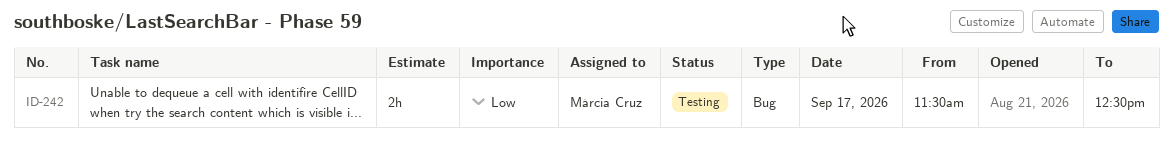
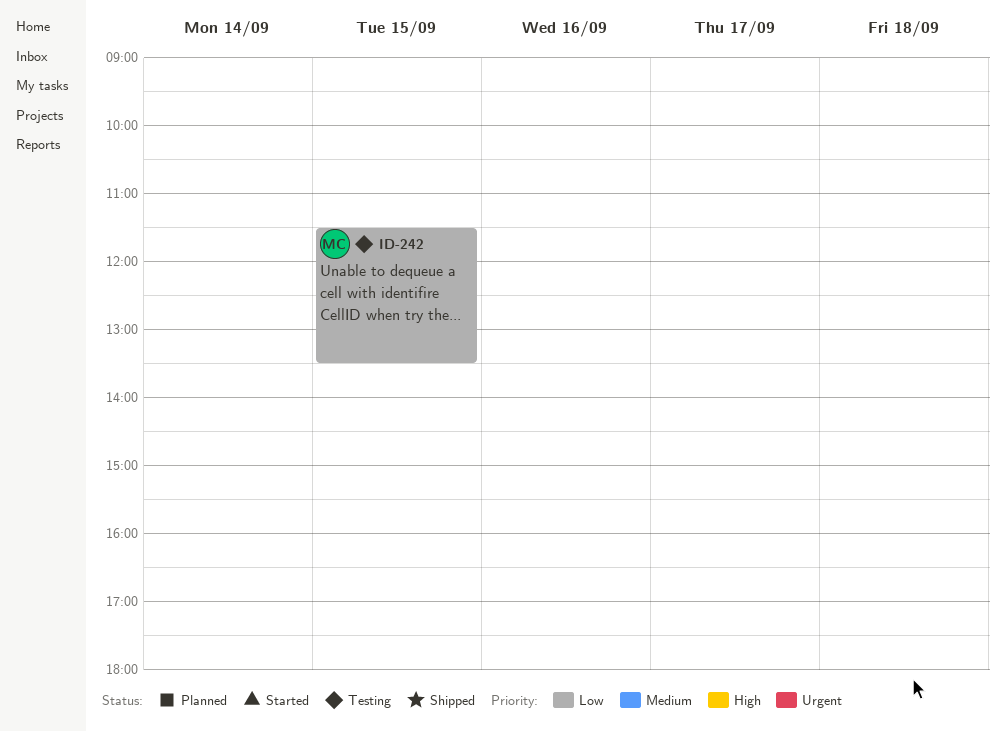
ID-242, day: Sep 17 -> Sep 15
ID-242, ends: 12:30 -> 13:30

